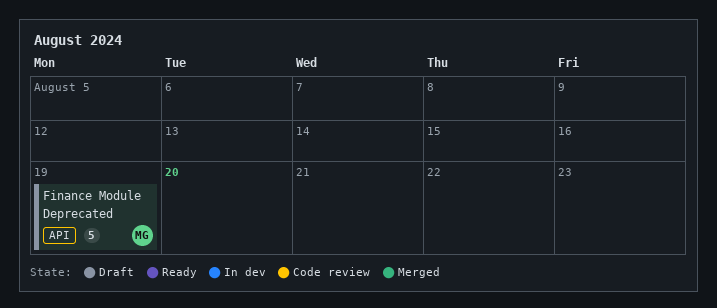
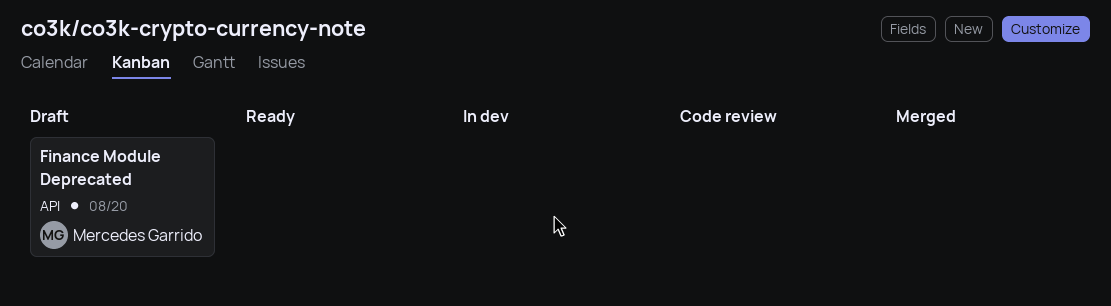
Finance Module Deprecated, estimate: 5 -> 1
Finance Module Deprecated, due: Aug 19 -> Aug 20

